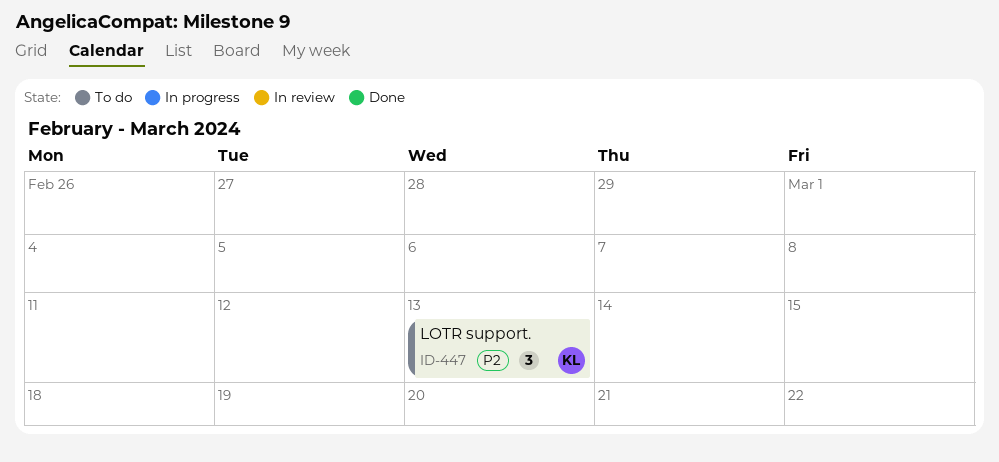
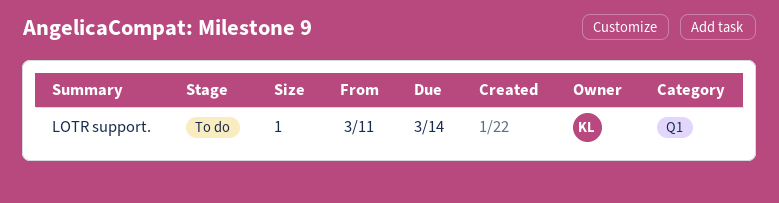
LOTR support., estimate: 3 -> 1
LOTR support., due: Mar 13 -> Mar 14

